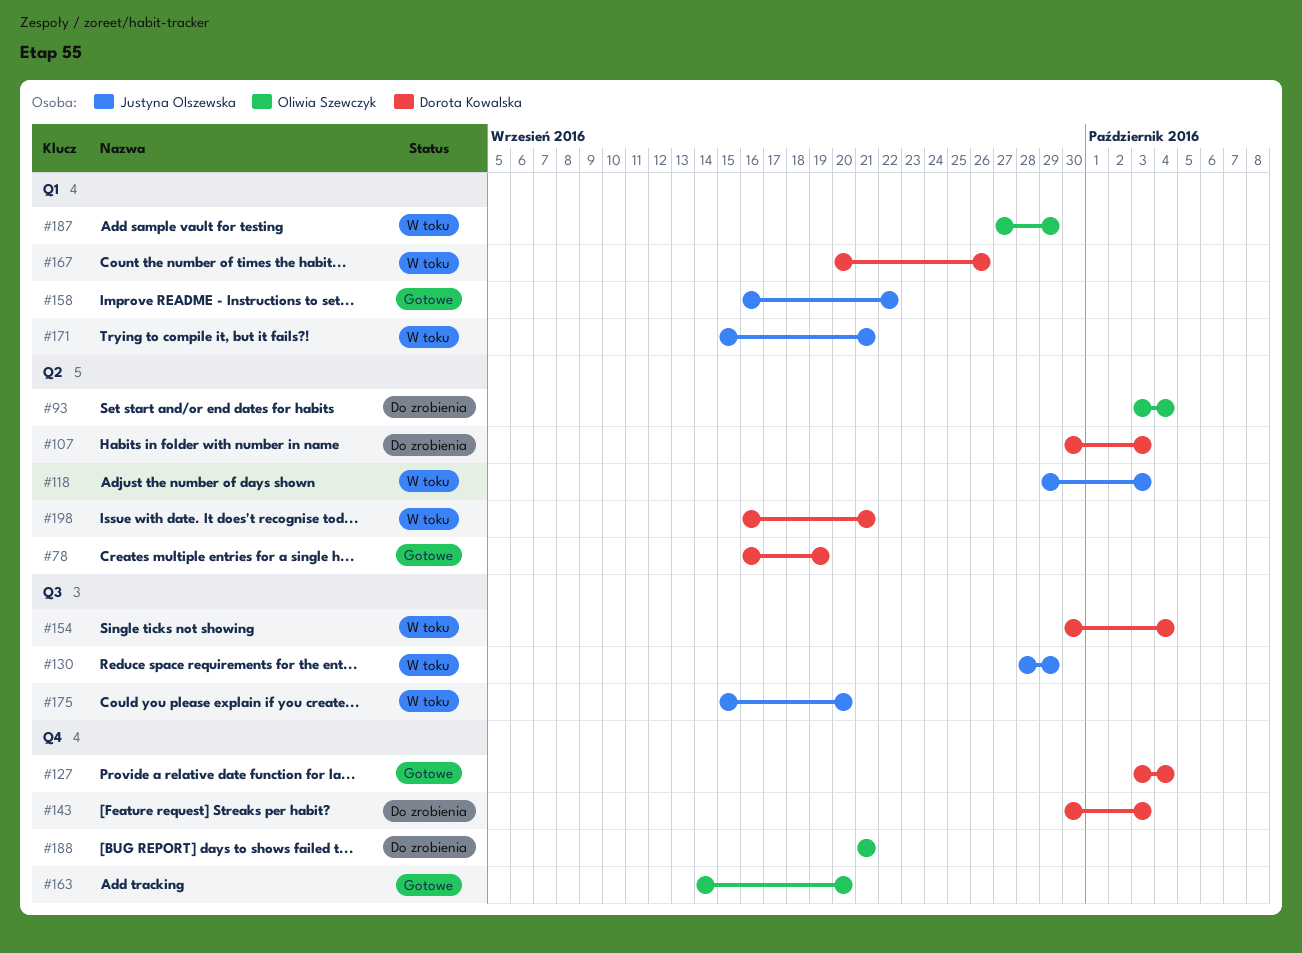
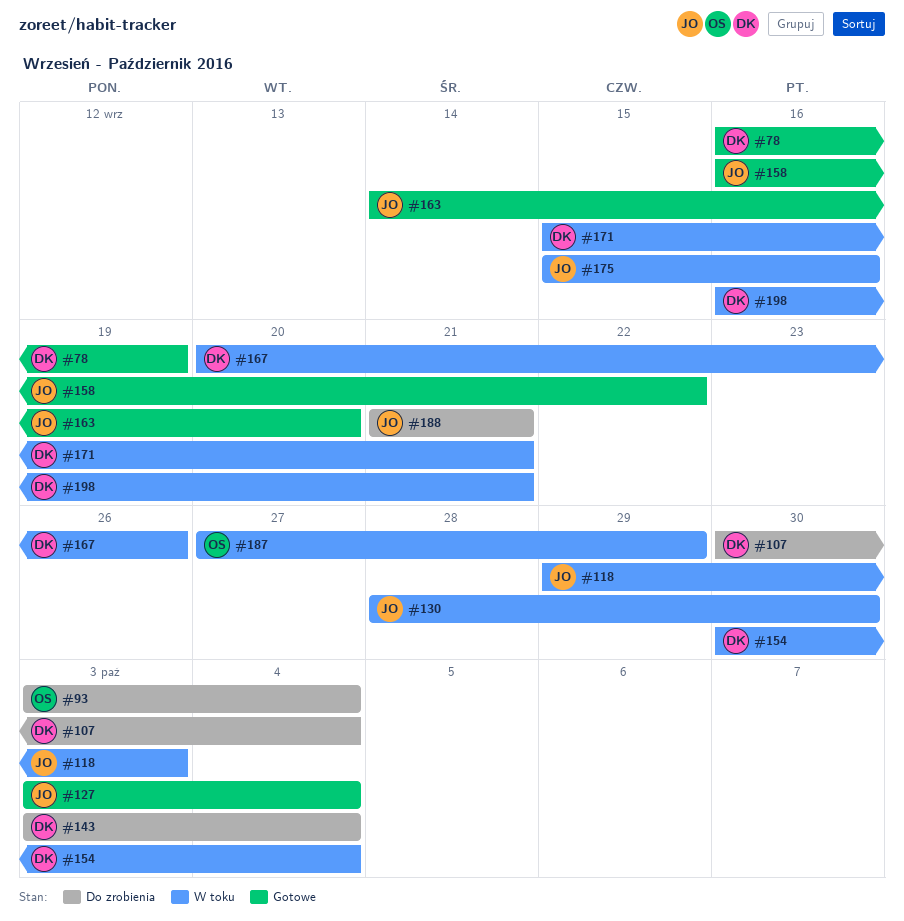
#107, due: Oct 3 -> Oct 4
#127, owner: Dorota Kowalska -> Justyna Olszewska
#130, due: Sep 29 -> Sep 30
#143, start: Sep 30 -> Oct 3
#143, due: Oct 3 -> Oct 4
#163, owner: Oliwia Szewczyk -> Justyna Olszewska
#171, owner: Justyna Olszewska -> Dorota Kowalska
#175, due: Sep 20 -> Sep 16
#188, owner: Oliwia Szewczyk -> Justyna Olszewska

